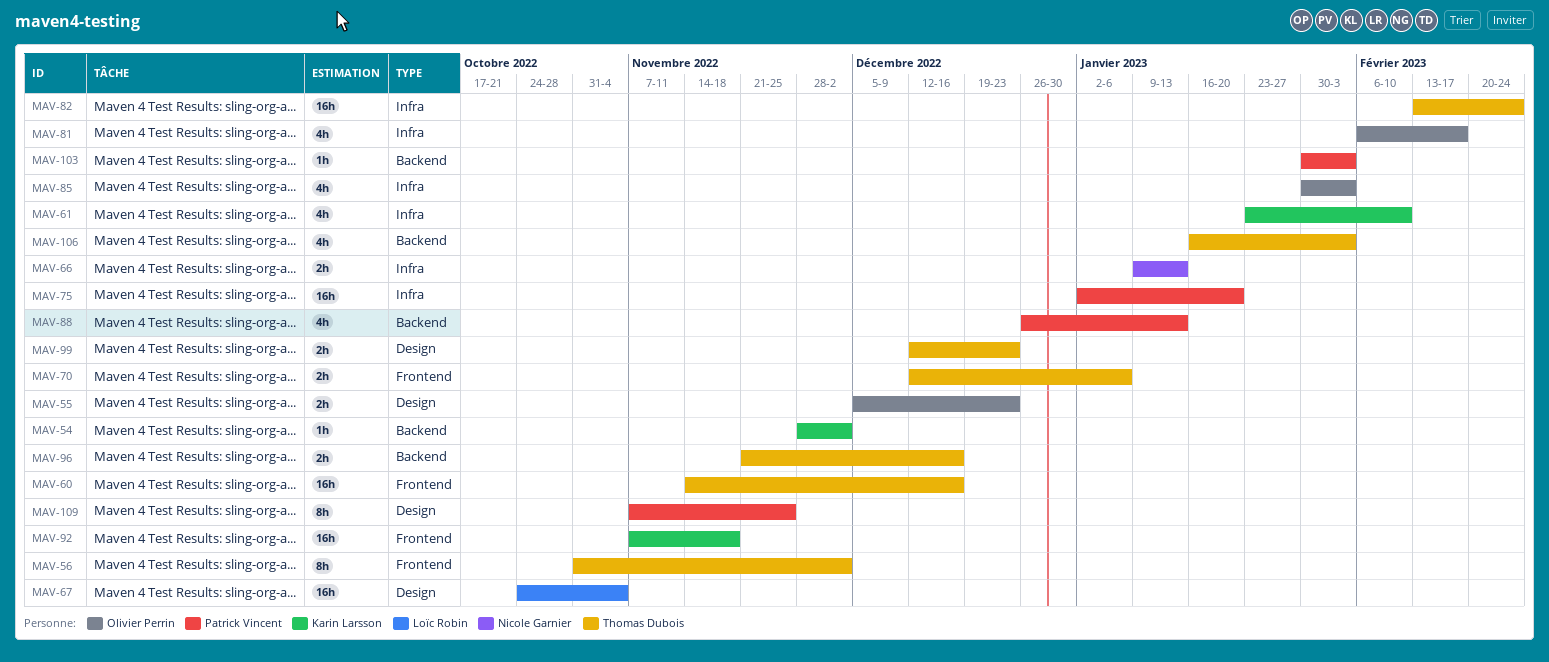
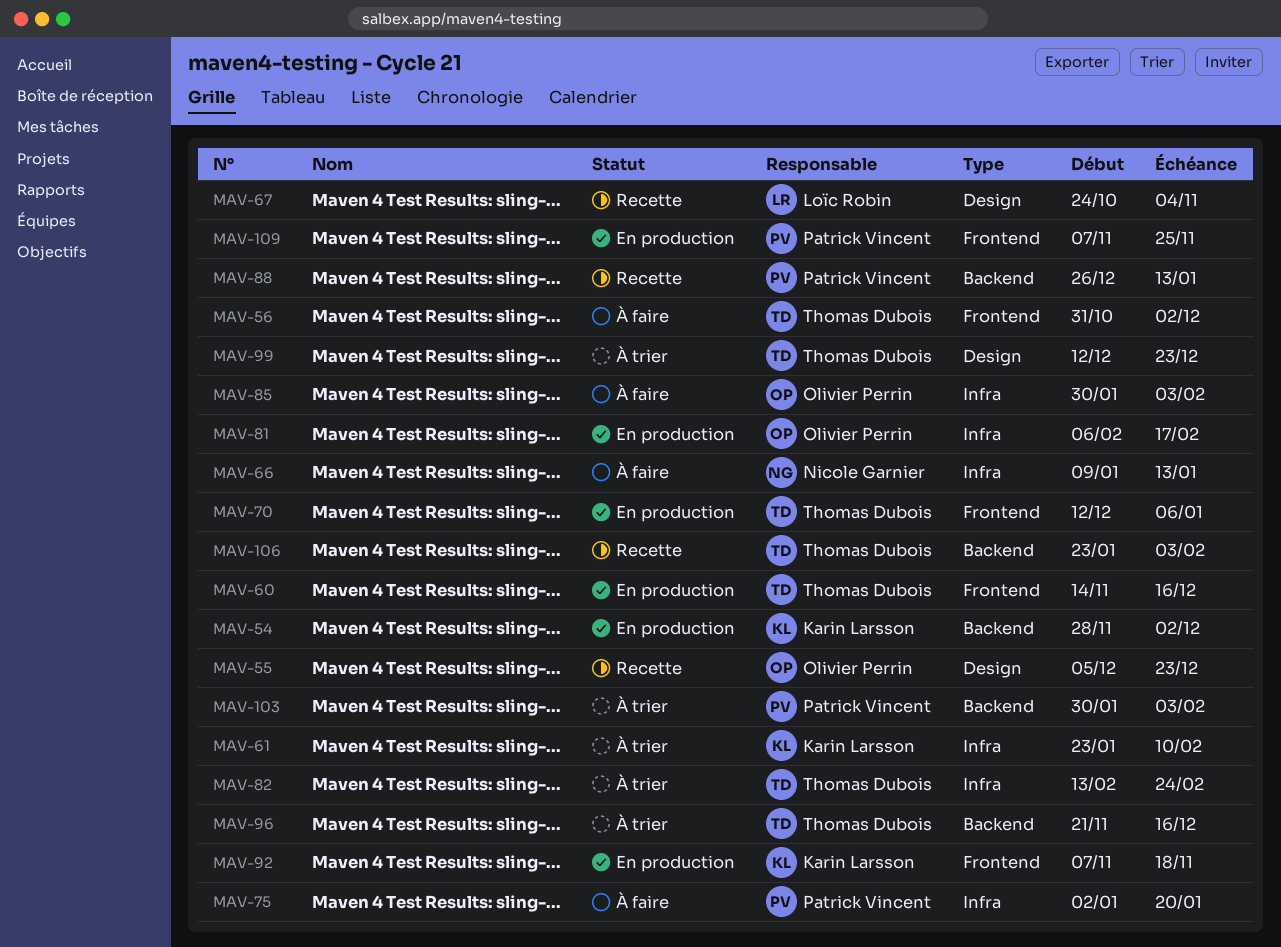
MAV-106, start: Jan 16 -> Jan 23
MAV-109, label: Design -> Frontend

